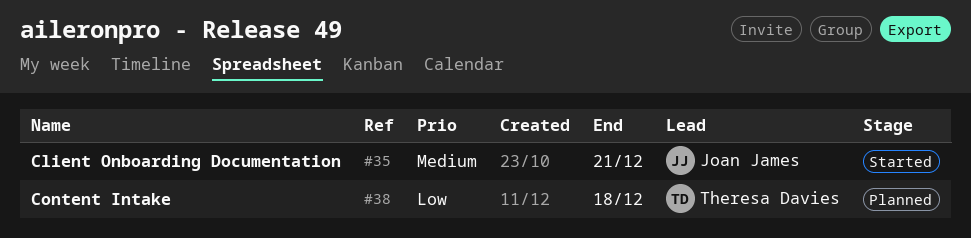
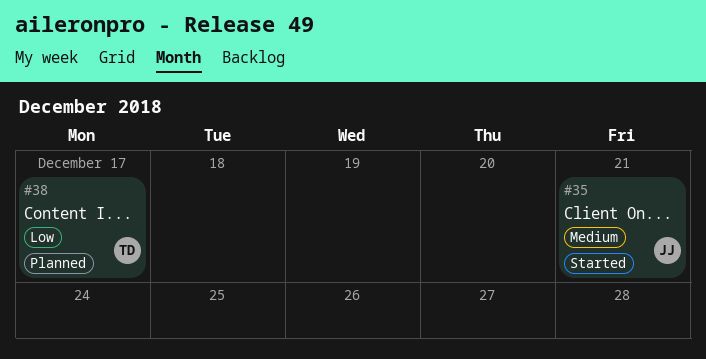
#38, due: Dec 18 -> Dec 17

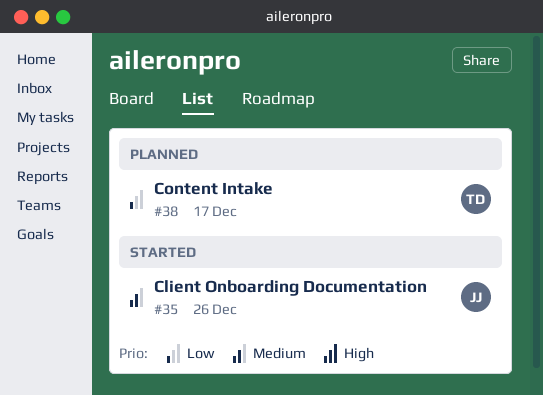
#35, due: Dec 21 -> Dec 26

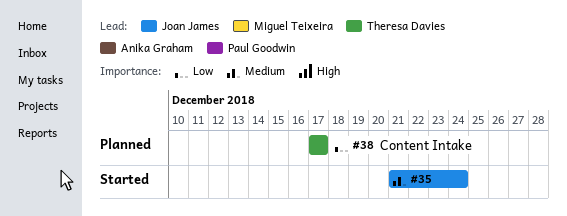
#35, due: Dec 26 -> Dec 24

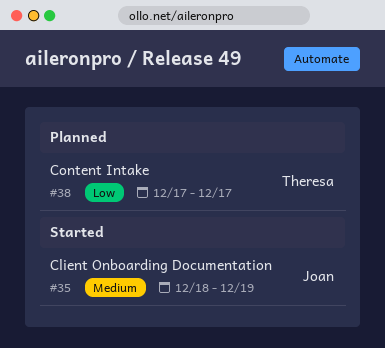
#35, start: Dec 21 -> Dec 18
#35, due: Dec 24 -> Dec 19

